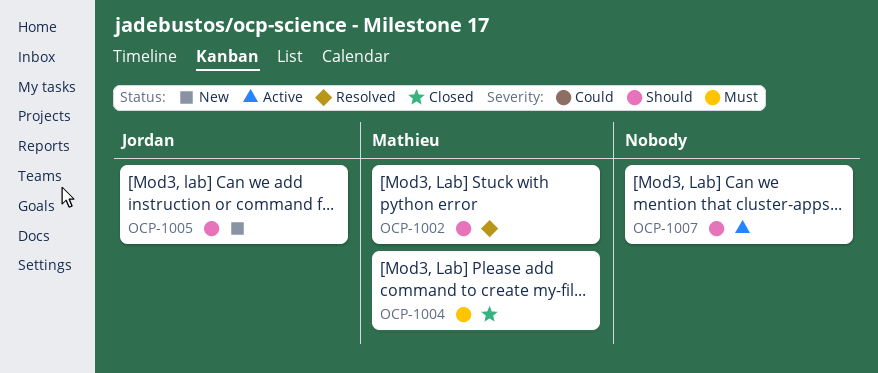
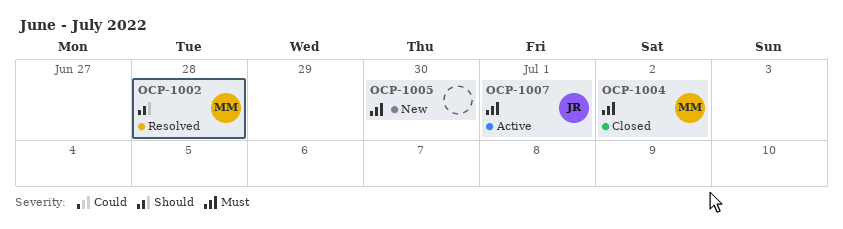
OCP-1005, owner: Jordan -> none
OCP-1005, priority: Should -> Must
OCP-1007, owner: none -> Jordan
OCP-1007, priority: Should -> Must

